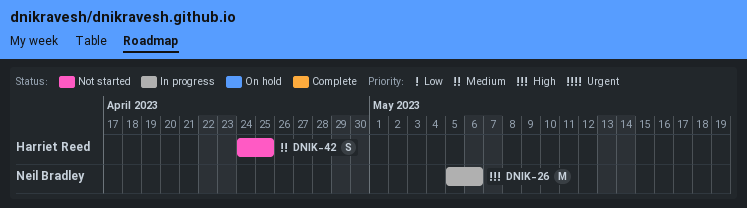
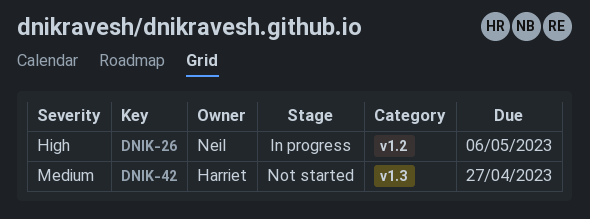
DNIK-42, due: Apr 25 -> Apr 27

